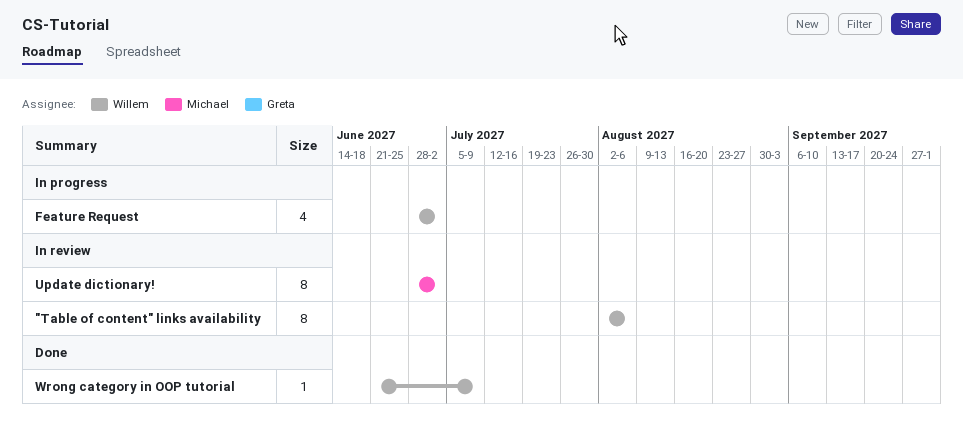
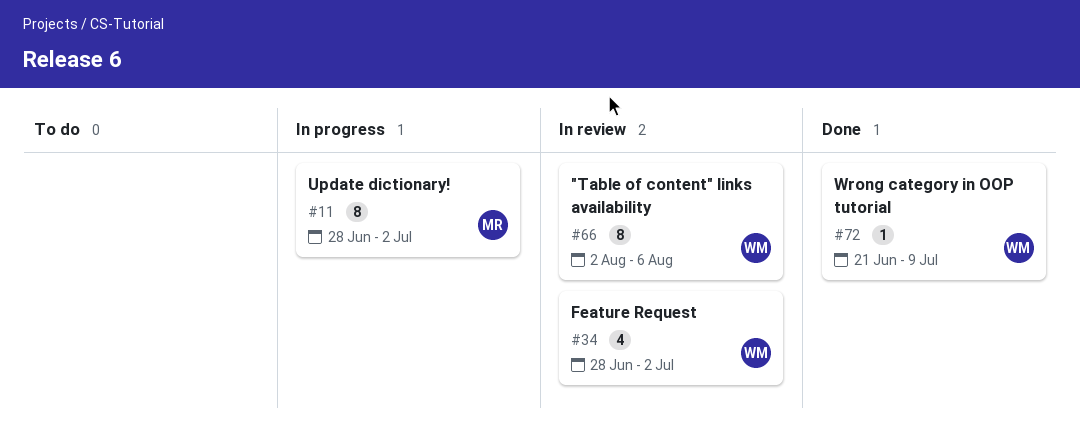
Feature Request, status: In progress -> In review
Update dictionary!, status: In review -> In progress

